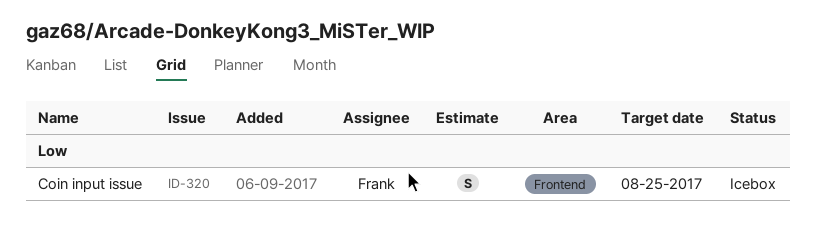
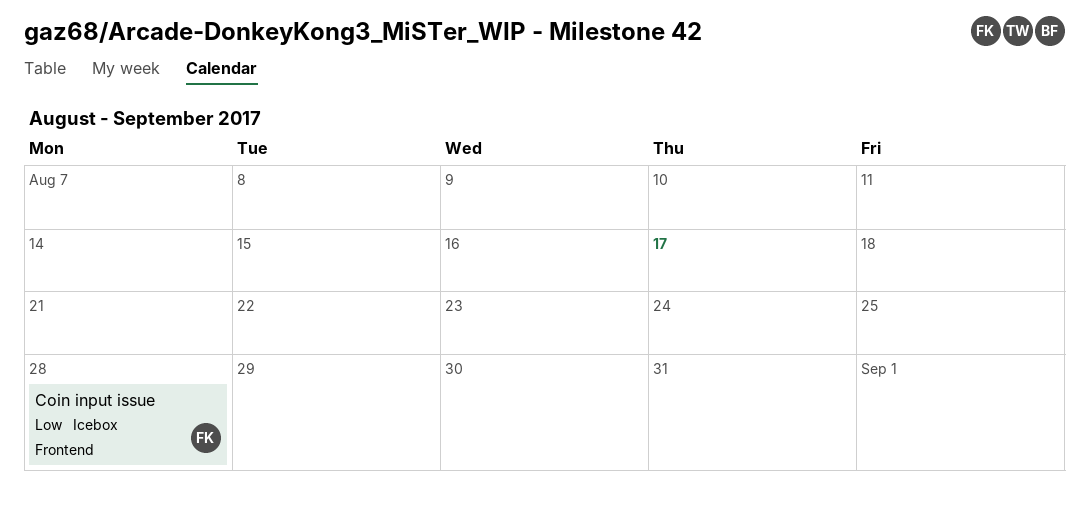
Coin input issue, due: Aug 25 -> Aug 28

